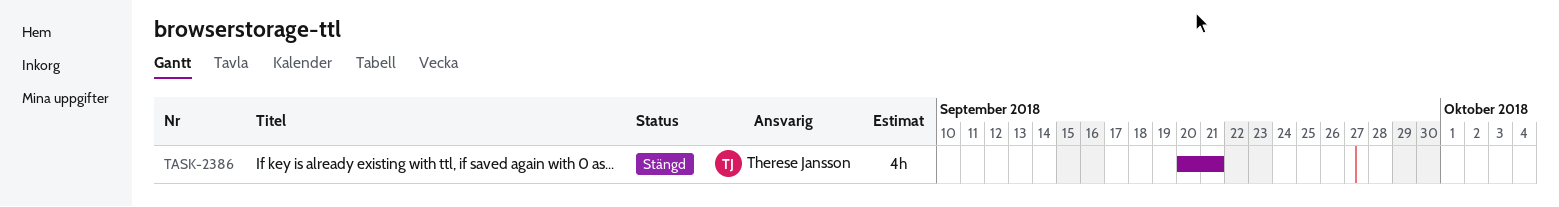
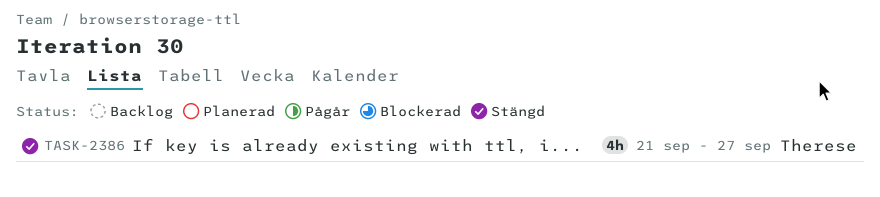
TASK-2386, start: Sep 20 -> Sep 21
TASK-2386, due: Sep 21 -> Sep 27

